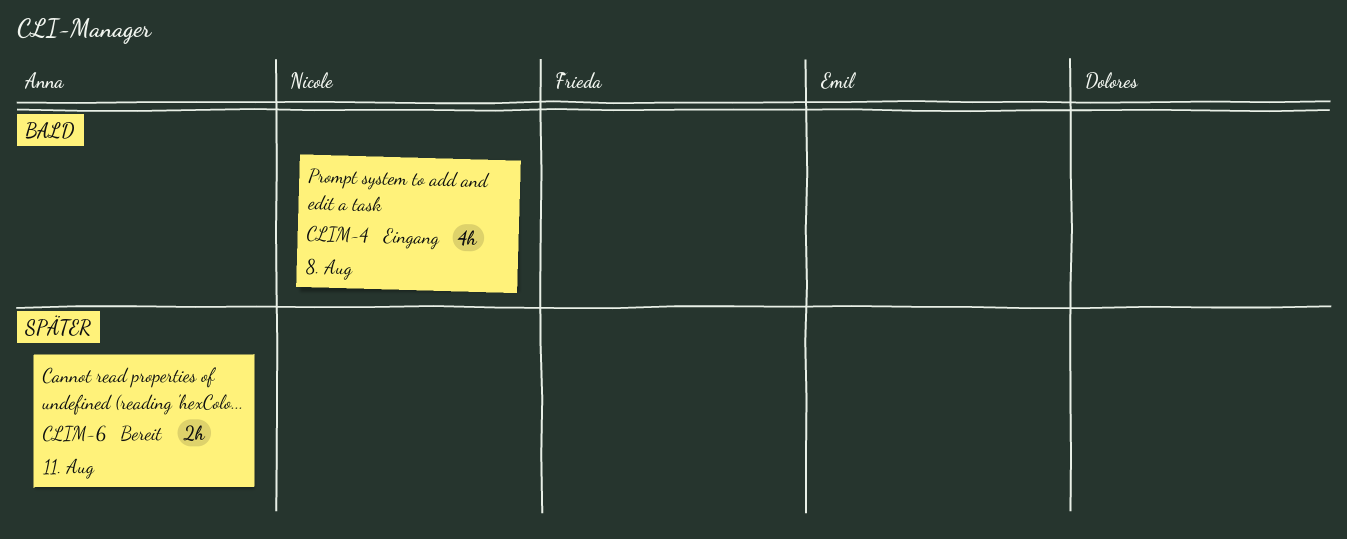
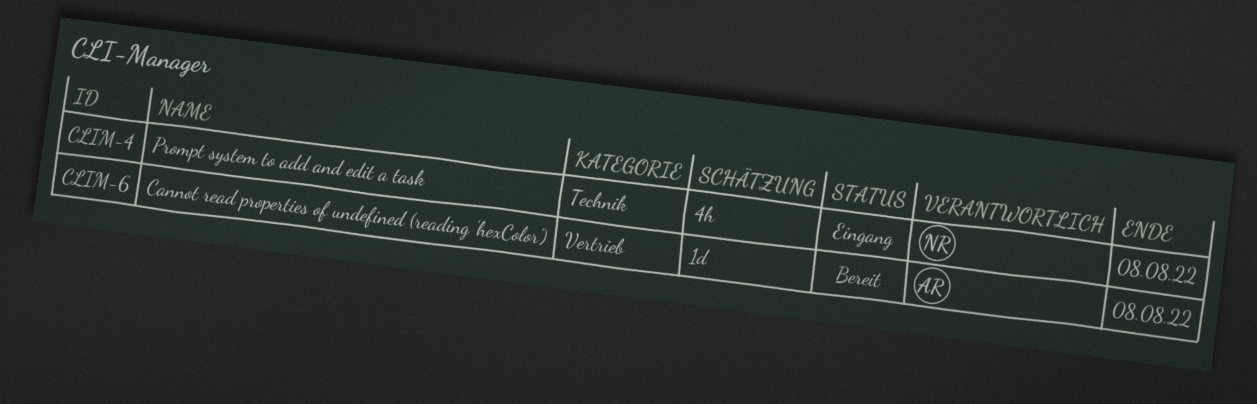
CLIM-6, estimate: 2h -> 1d
CLIM-6, due: Aug 11 -> Aug 8

